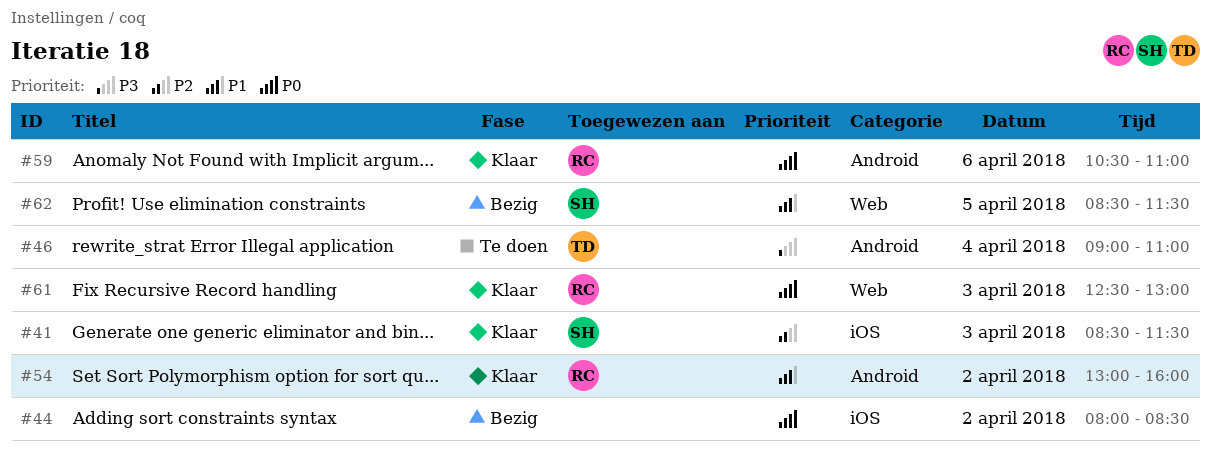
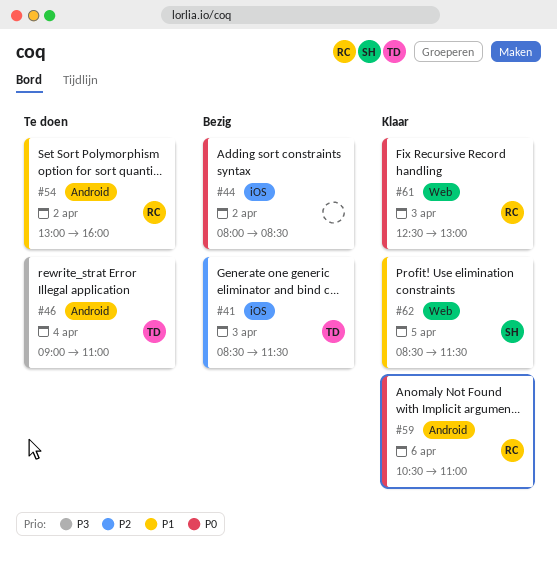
#41, status: Klaar -> Bezig
#41, owner: SH -> TD
#54, status: Klaar -> Te doen
#62, status: Bezig -> Klaar

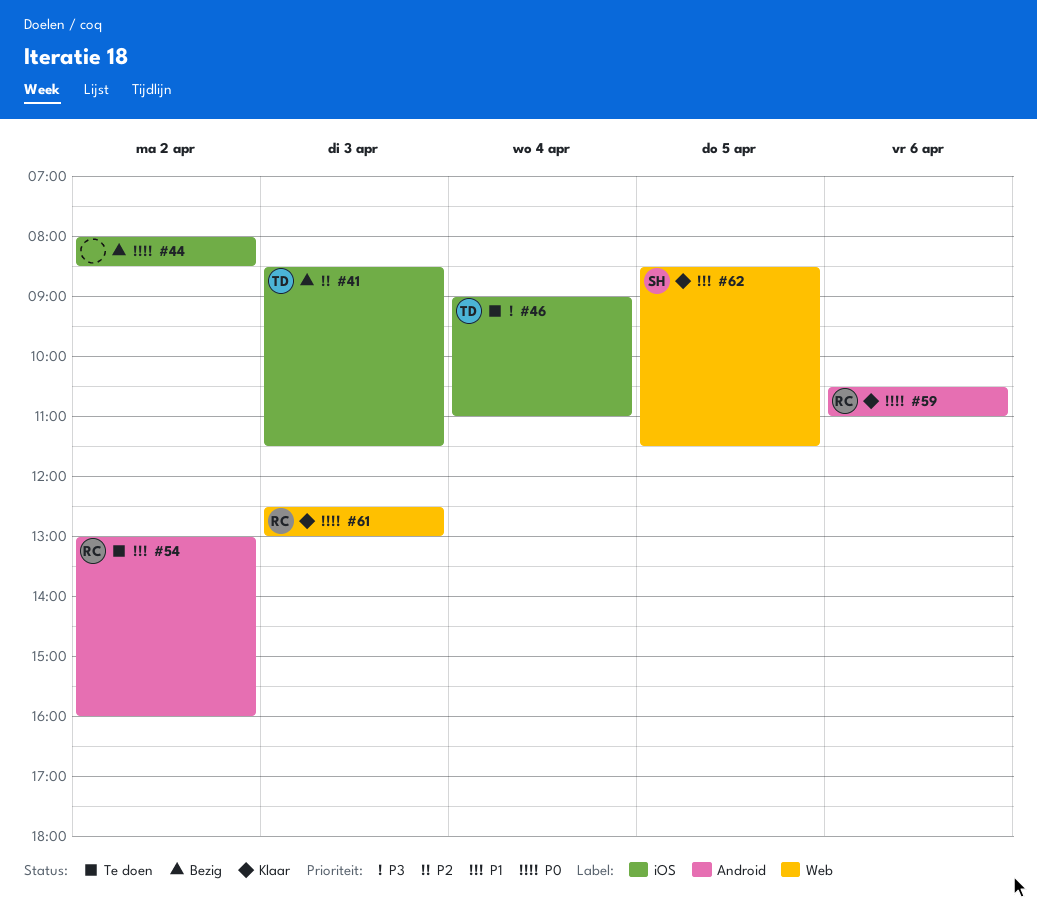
#46, label: Android -> iOS

